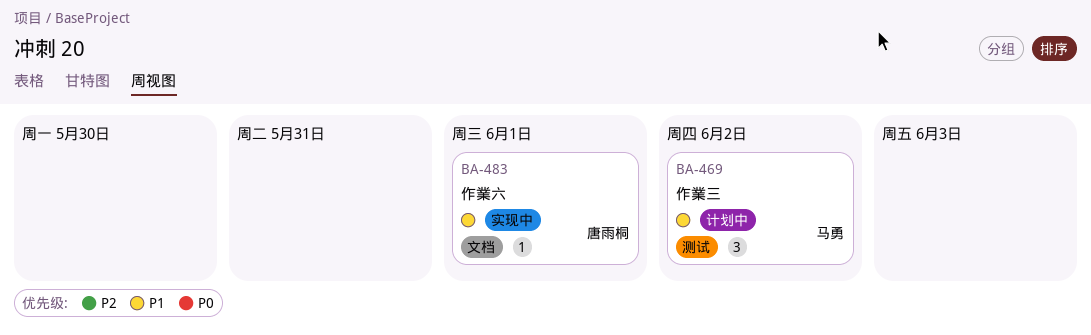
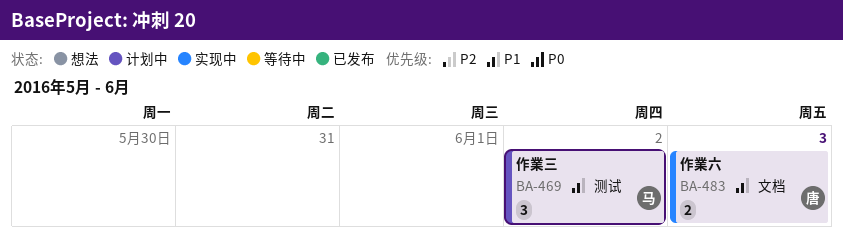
BA-483, estimate: 1 -> 2
BA-483, due: Jun 1 -> Jun 3

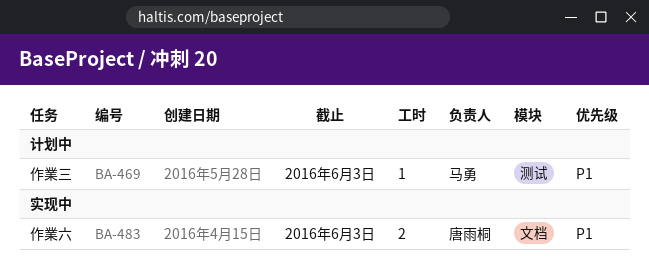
BA-469, estimate: 3 -> 1
BA-469, due: Jun 2 -> Jun 3

